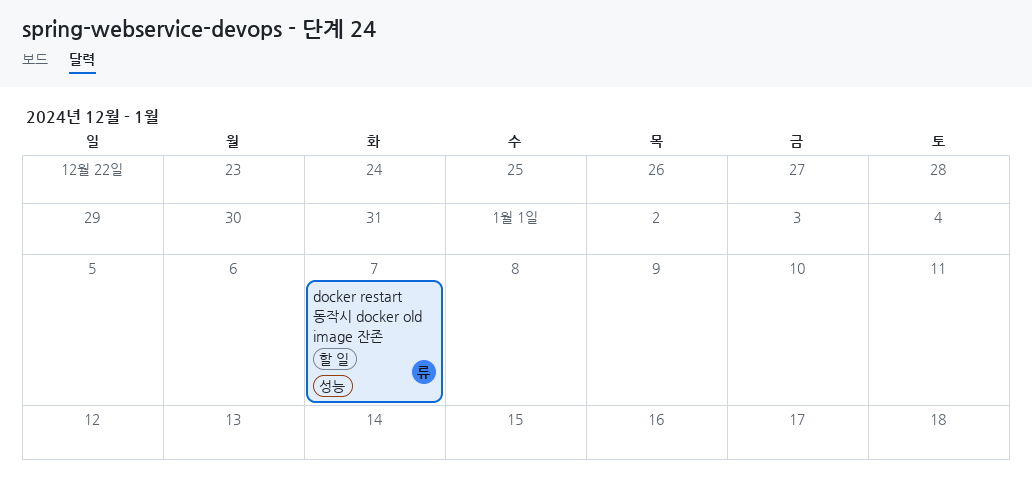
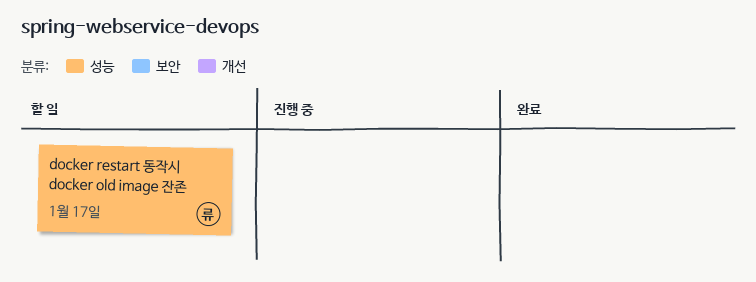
docker restart 동작시 docker old image 잔존, due: Jan 7 -> Jan 17

